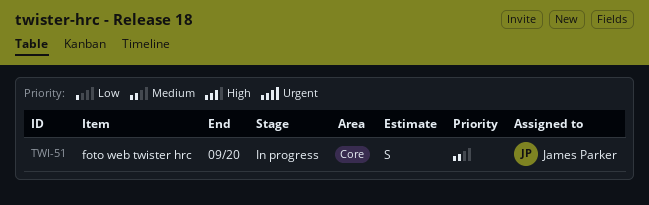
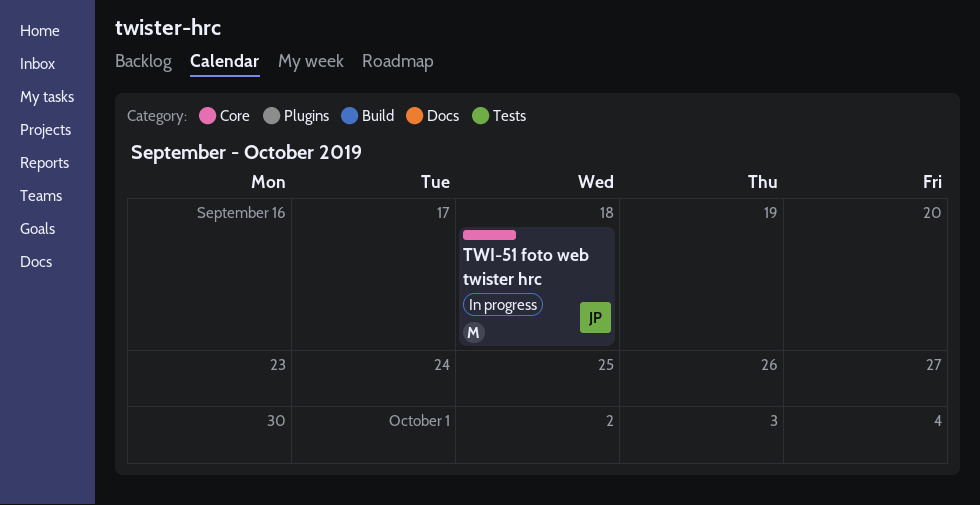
TWI-51, estimate: S -> M
TWI-51, due: Sep 20 -> Sep 18

